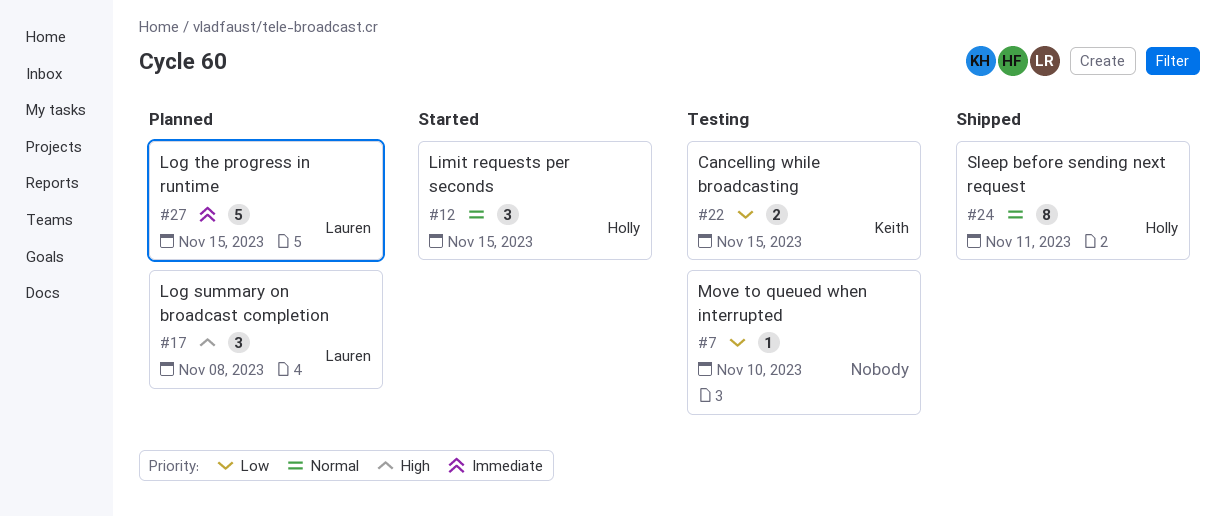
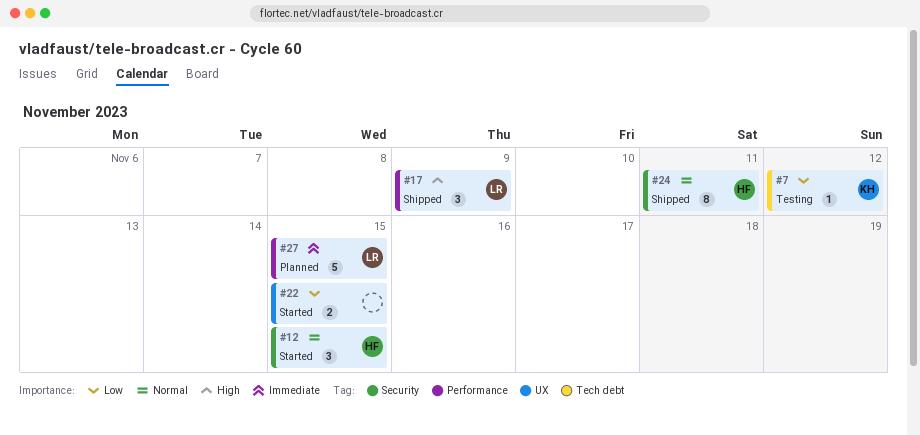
#7, owner: none -> Keith
#7, due: Nov 10 -> Nov 12
#17, status: Planned -> Shipped
#17, due: Nov 8 -> Nov 9
#22, status: Testing -> Started
#22, owner: Keith -> none

